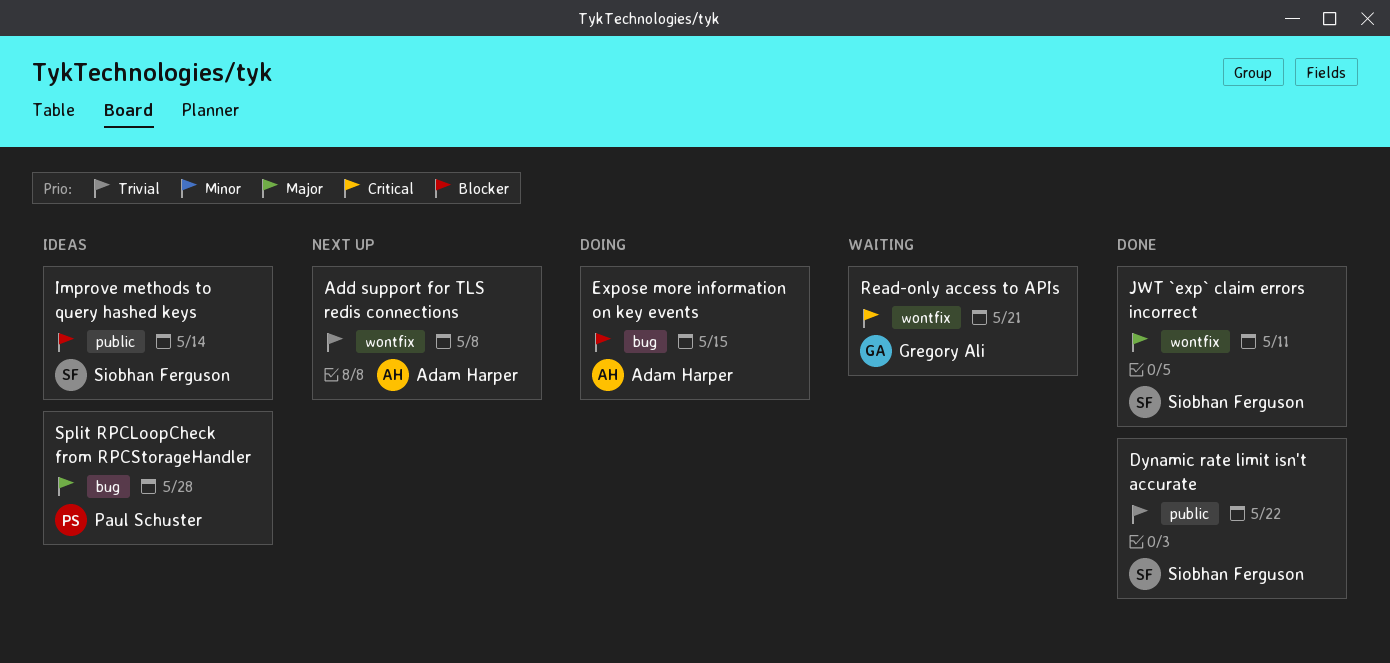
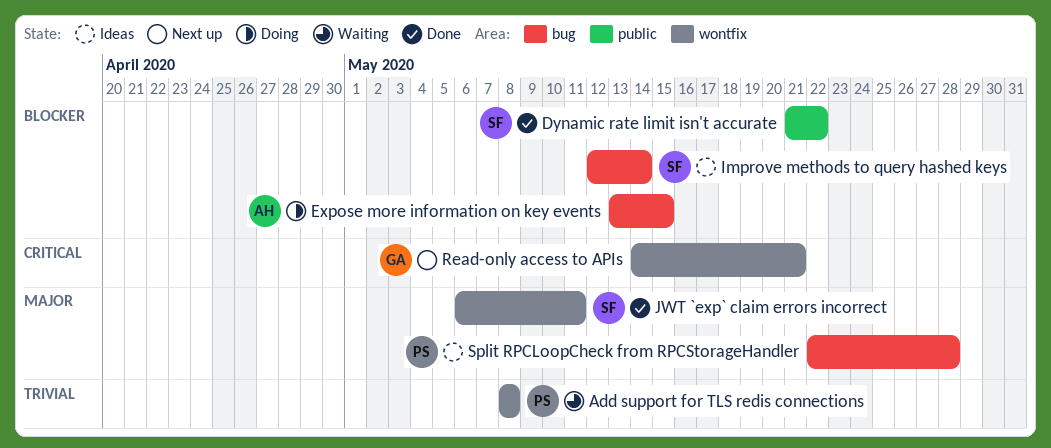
Add support for TLS redis connections, status: Next up -> Waiting
Add support for TLS redis connections, owner: Adam Harper -> Paul Schuster
Dynamic rate limit isn't accurate, priority: Trivial -> Blocker
Improve methods to query hashed keys, label: public -> bug
Read-only access to APIs, status: Waiting -> Next up

